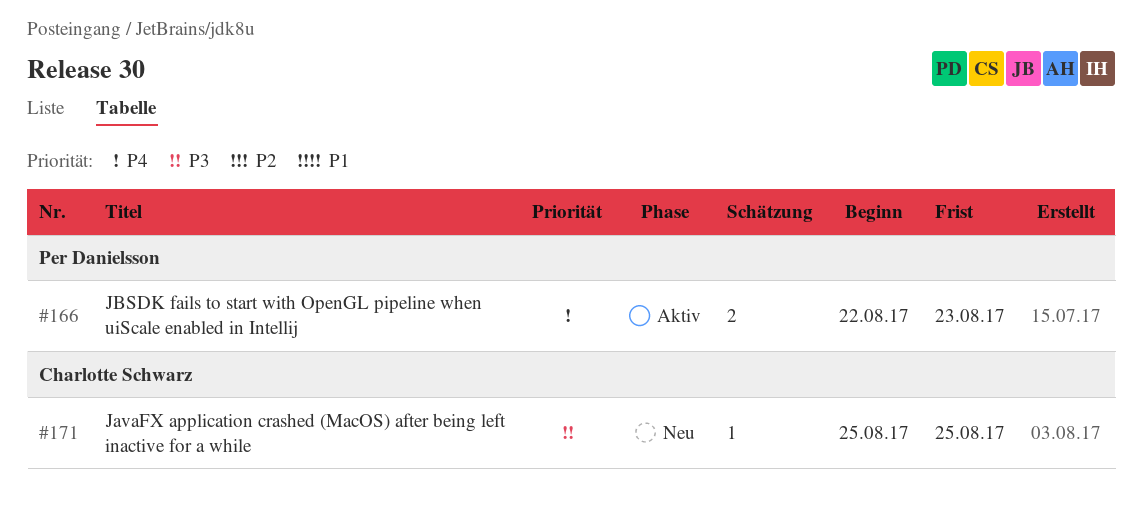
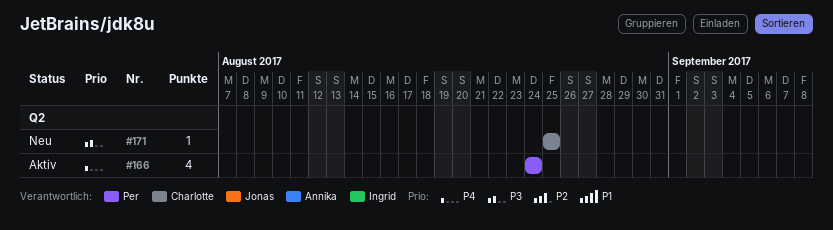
#166, estimate: 2 -> 4
#166, start: Aug 22 -> Aug 24
#166, due: Aug 23 -> Aug 24

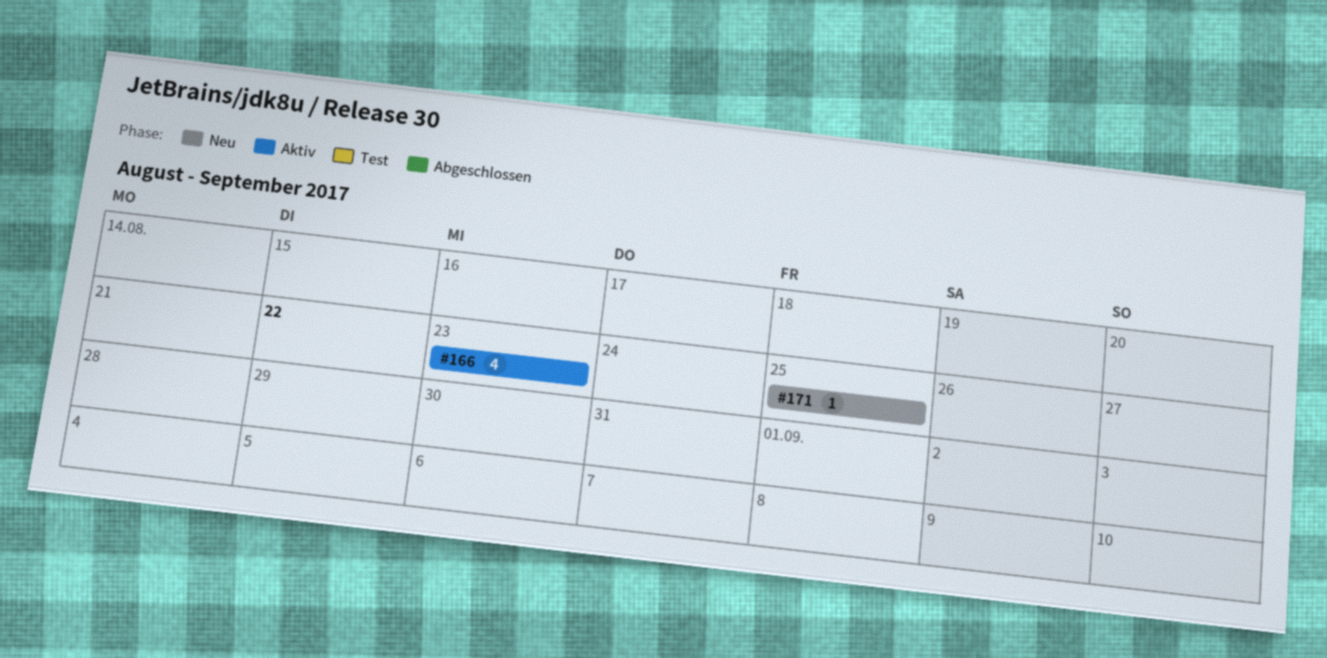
#166, start: Aug 24 -> Aug 23
#166, due: Aug 24 -> Aug 23

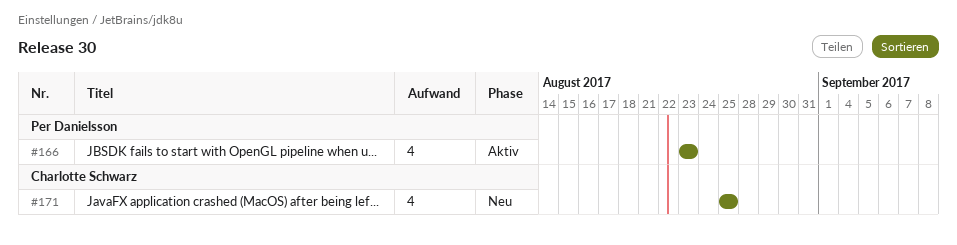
#171, estimate: 1 -> 4

